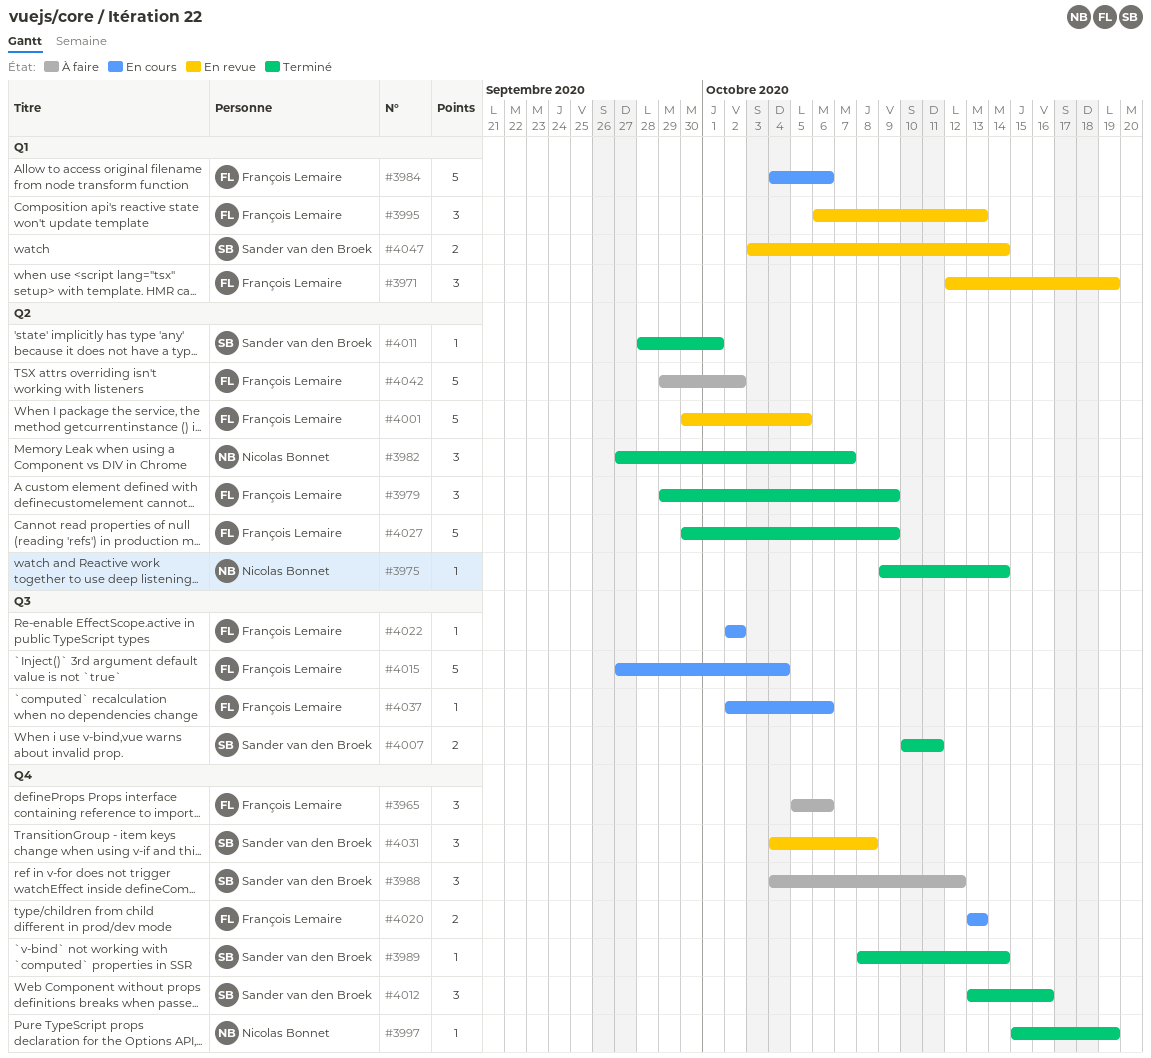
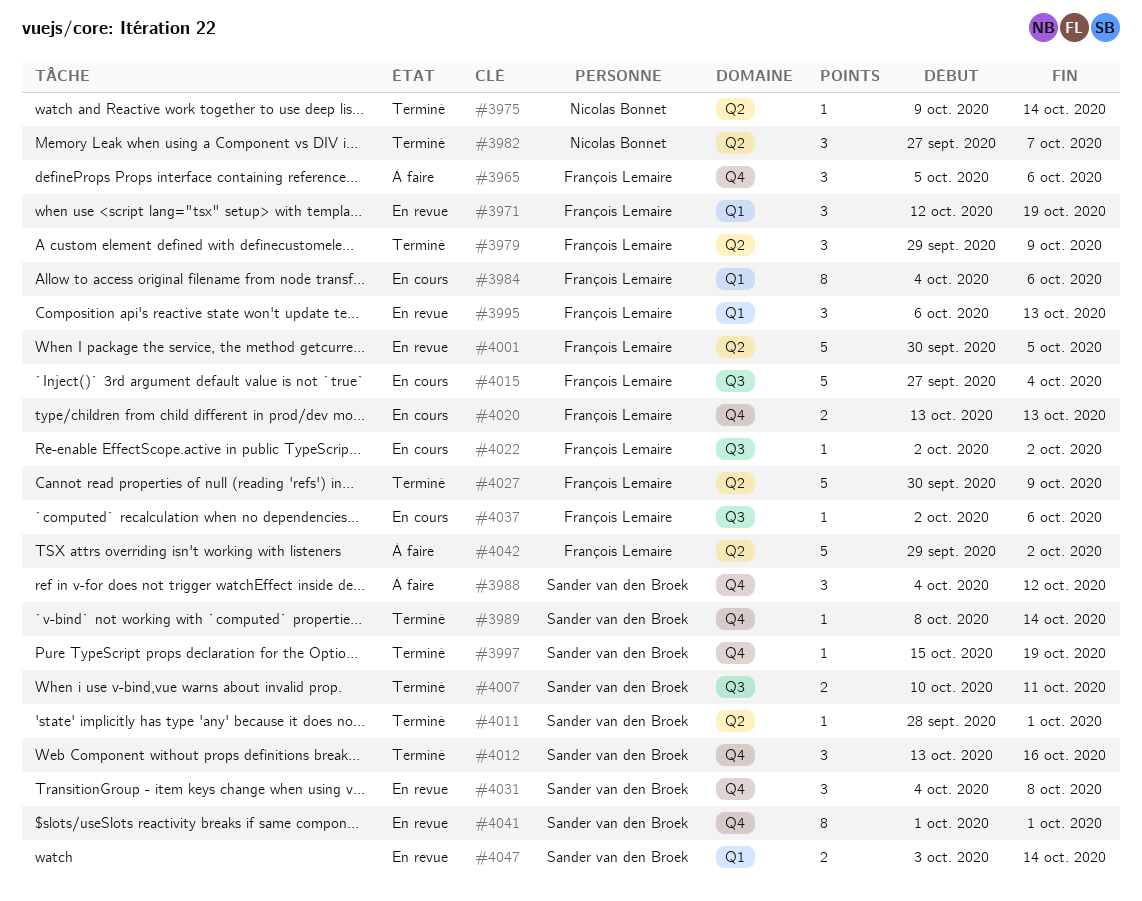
#3984, estimate: 5 -> 8
#3997, owner: Nicolas Bonnet -> Sander van den Broek
#4041: none -> present

